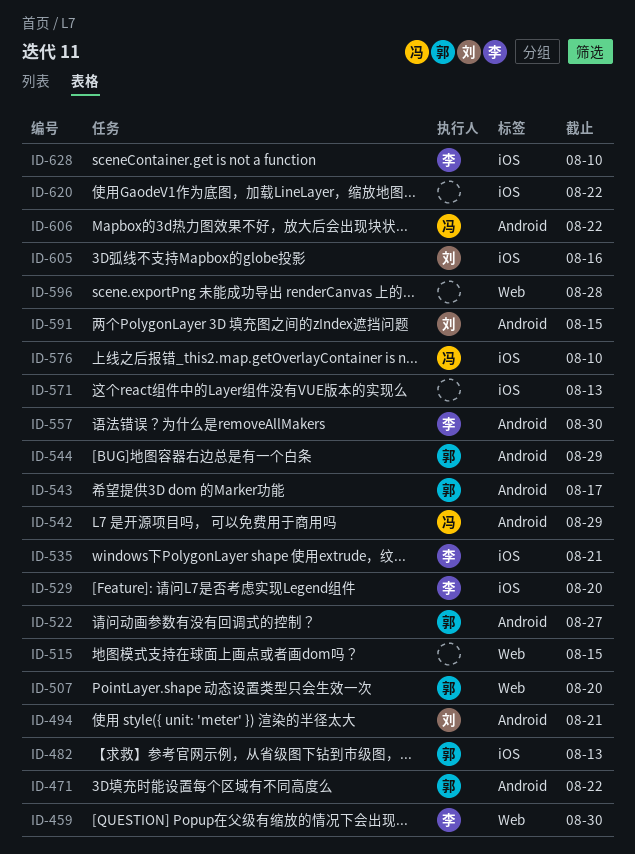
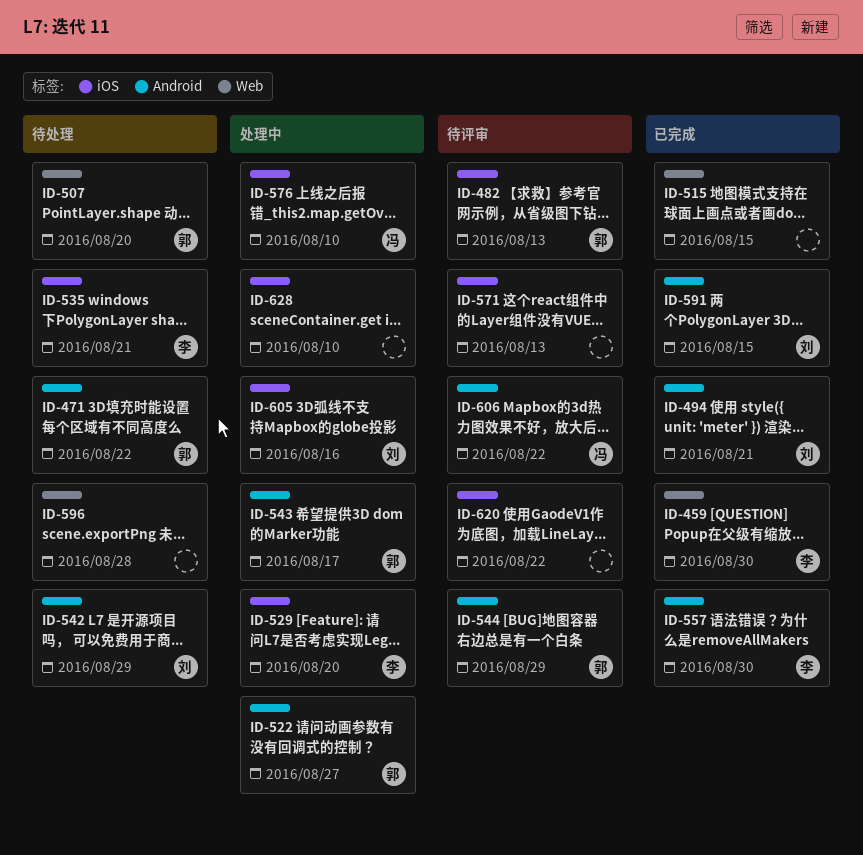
ID-542, owner: 冯 -> 刘
ID-628, owner: 李 -> none

